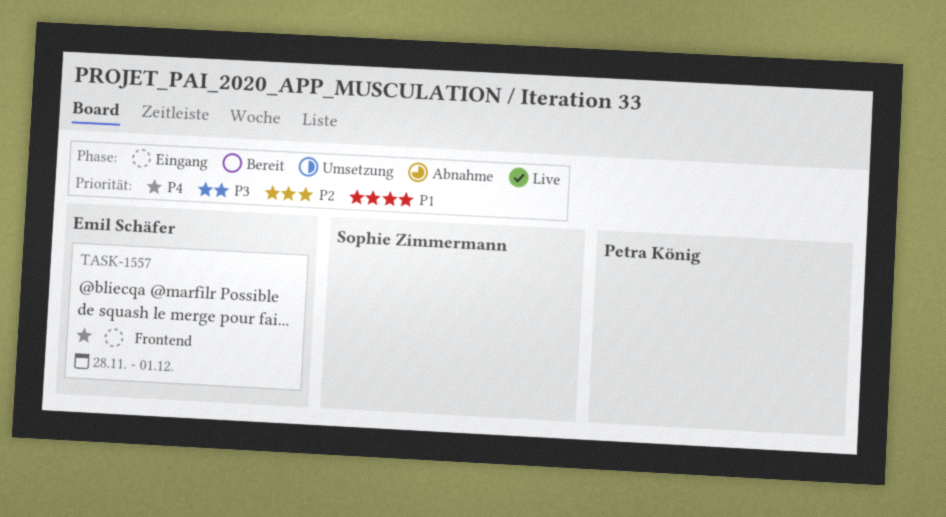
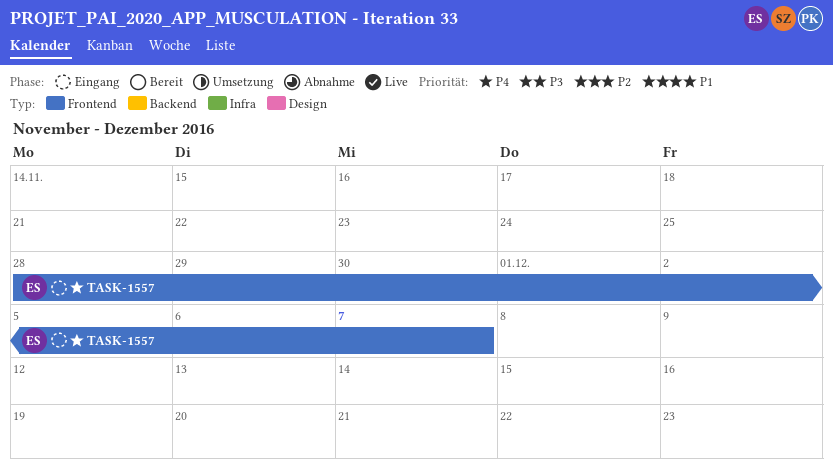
TASK-1557, due: Dec 1 -> Dec 7

